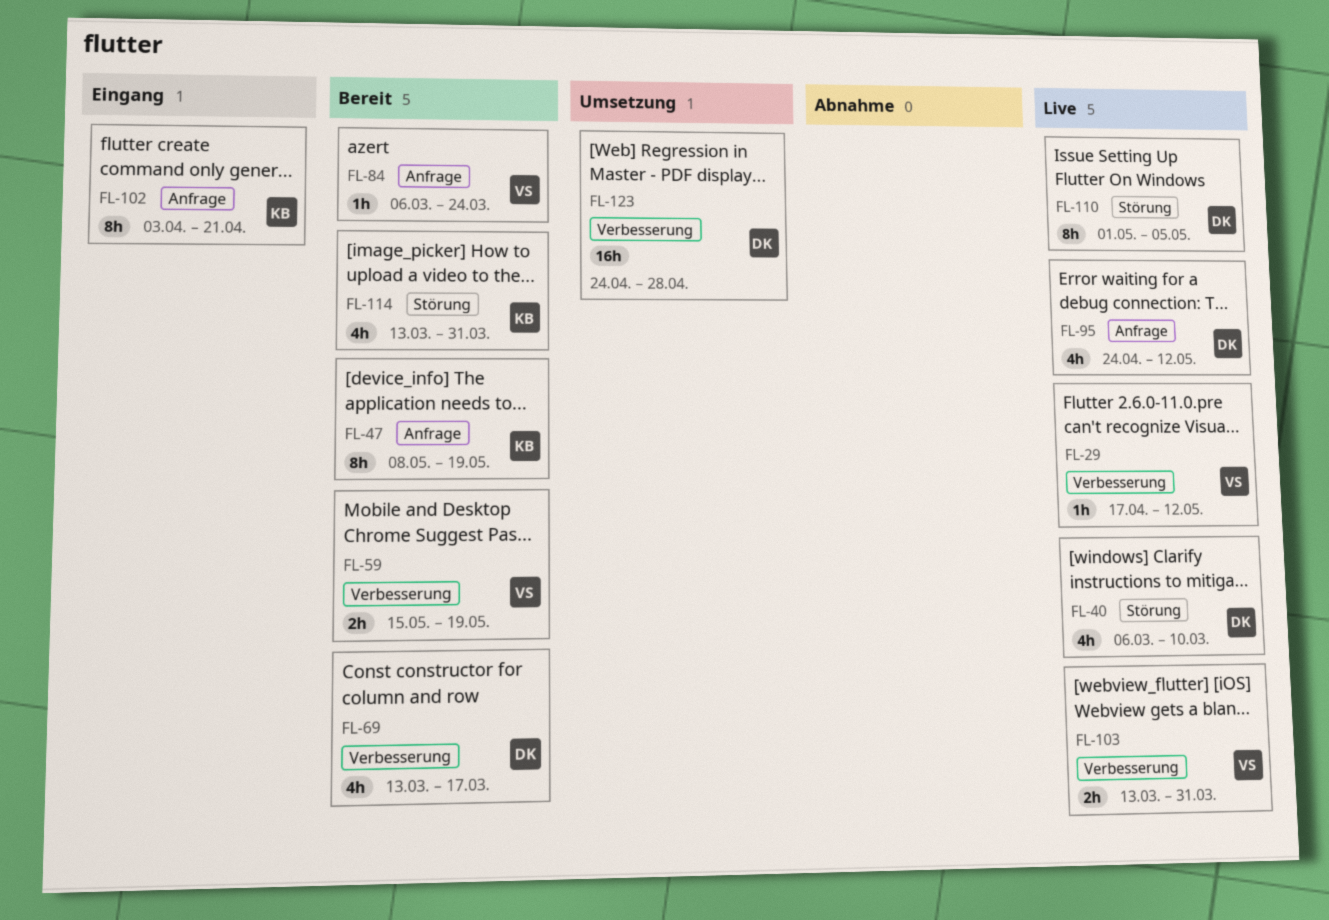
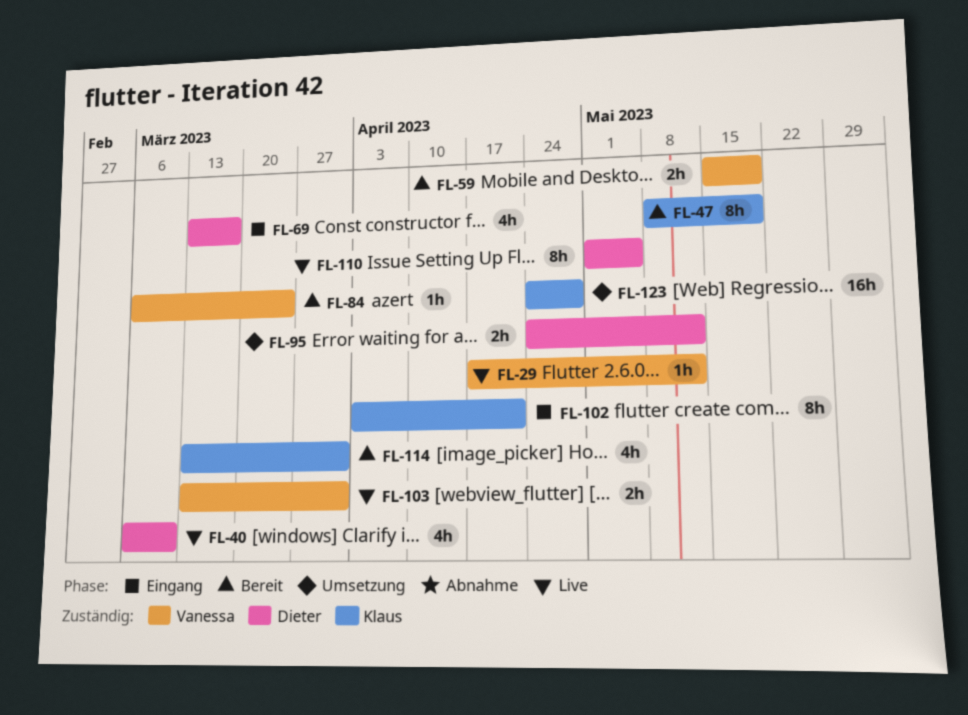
FL-69, status: Bereit -> Eingang
FL-95, status: Live -> Umsetzung
FL-95, estimate: 4h -> 2h
FL-123, owner: Dieter -> Klaus

